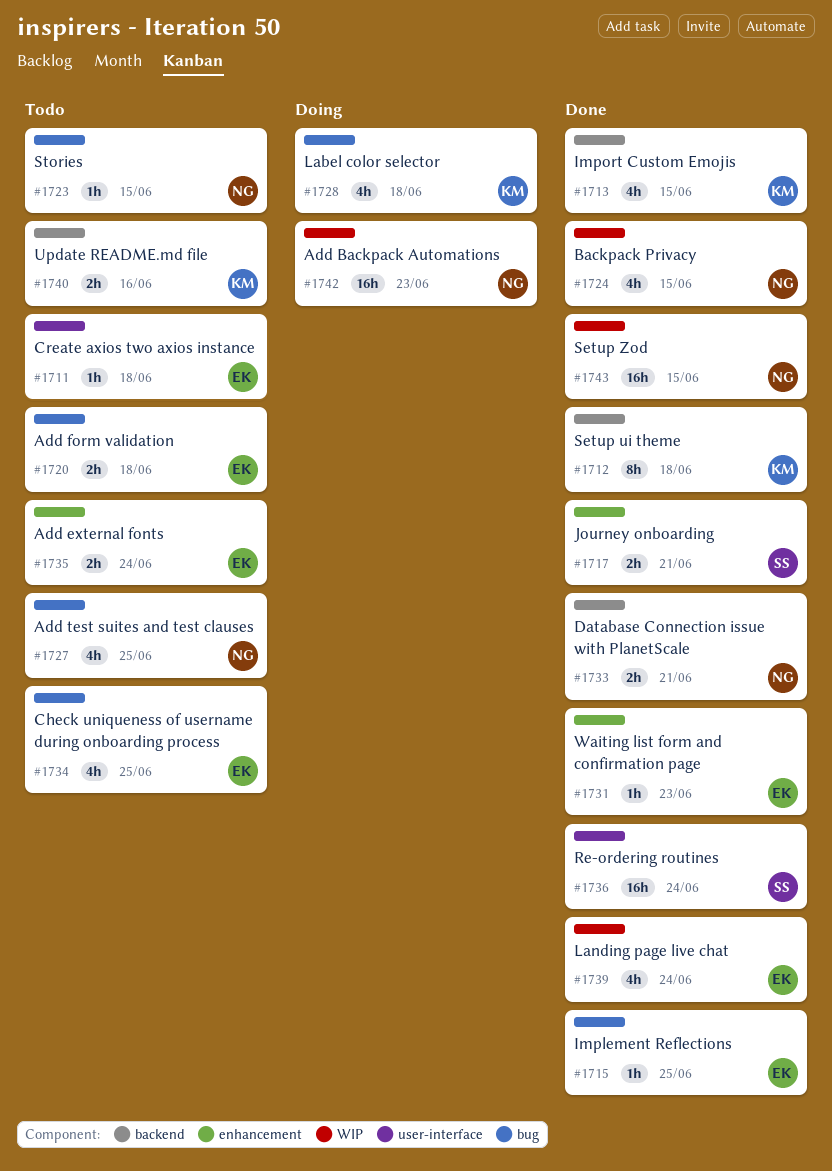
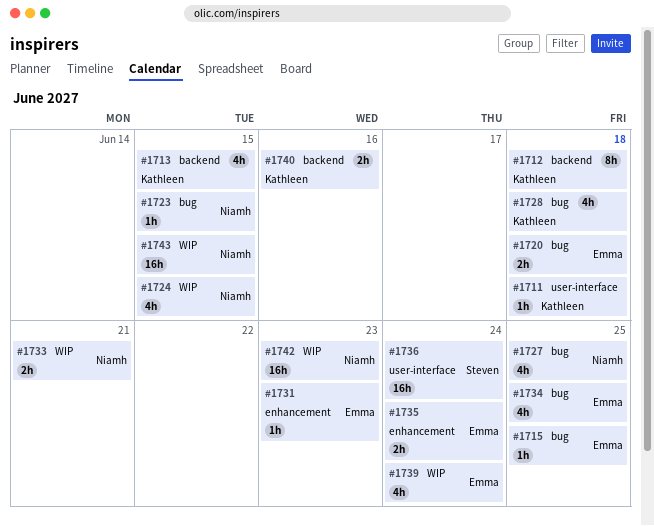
#1711, owner: Emma -> Kathleen
#1717: present -> none
#1733, label: backend -> WIP

